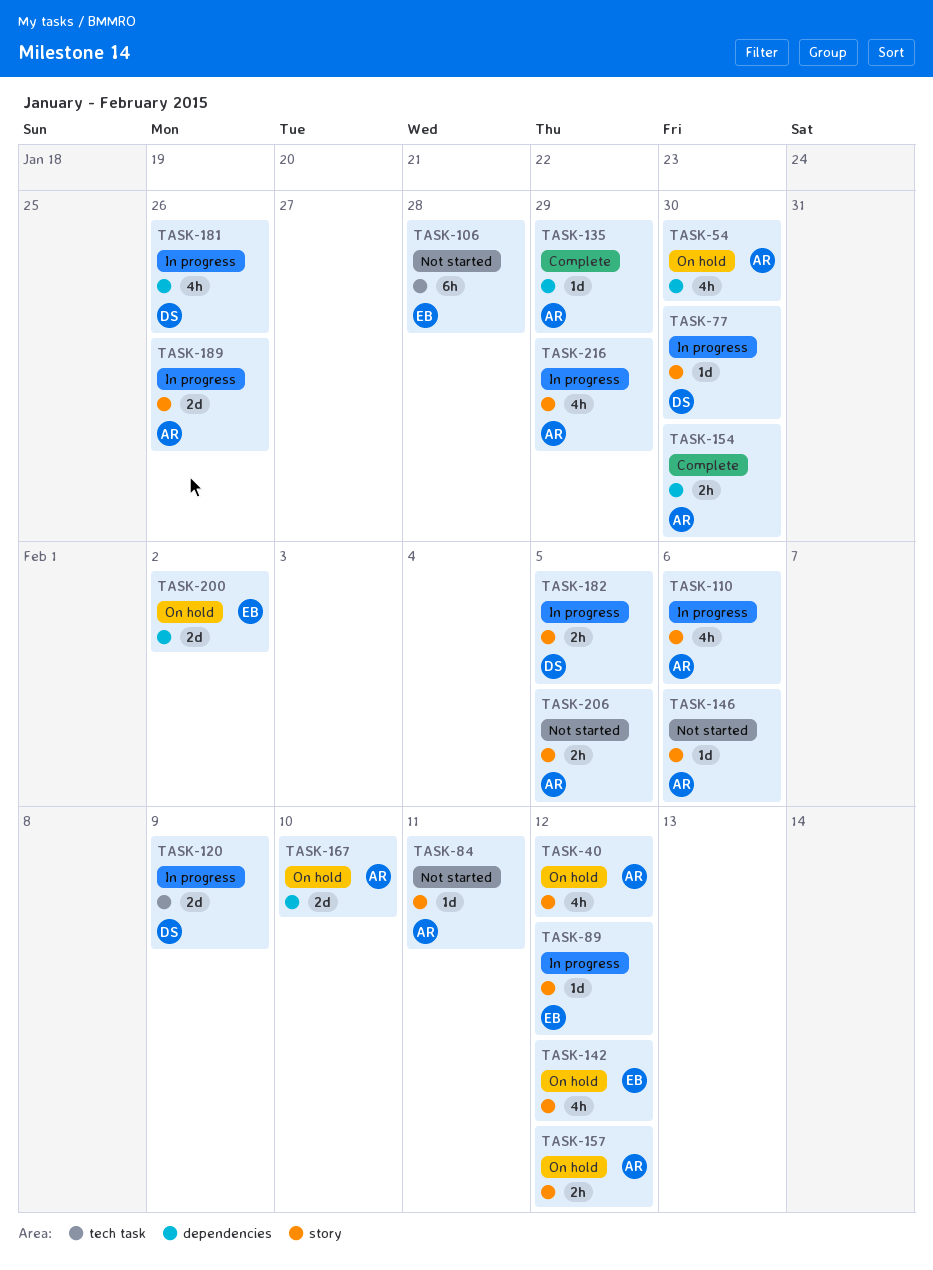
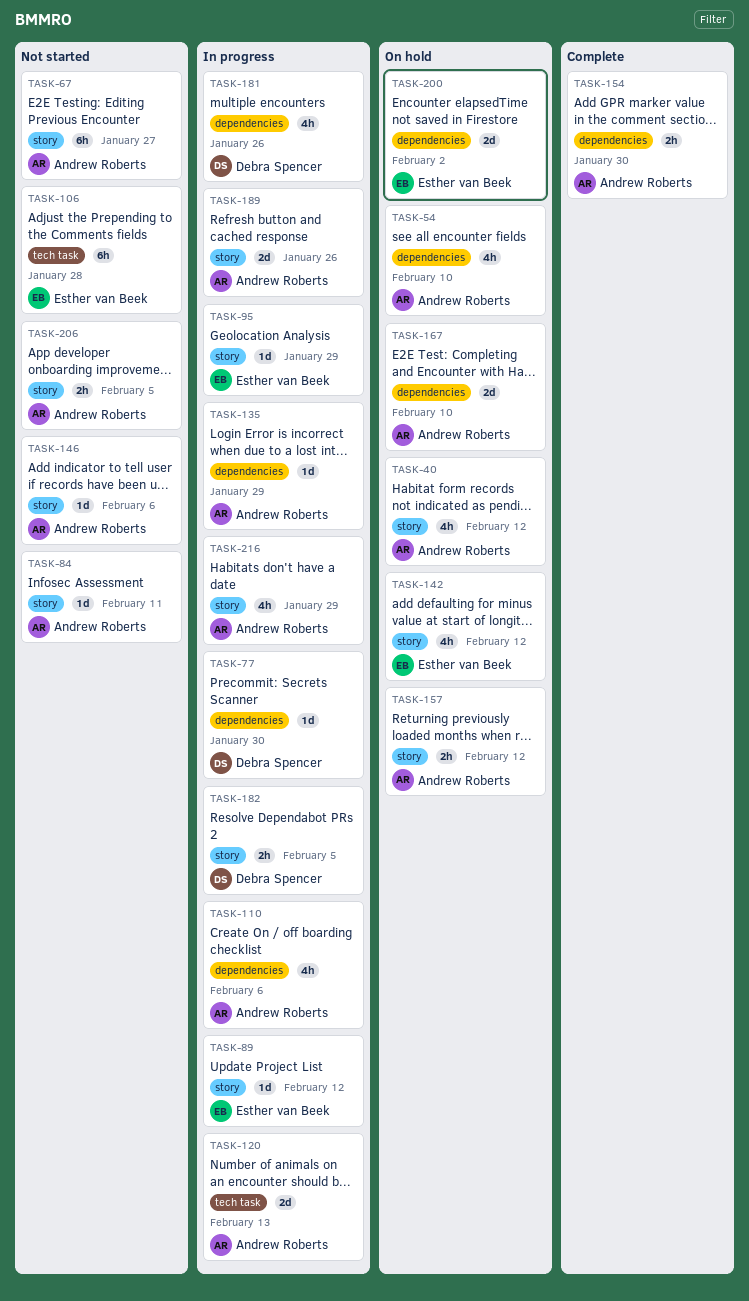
TASK-54, due: Jan 30 -> Feb 10
TASK-67: none -> present
TASK-77, label: story -> dependencies
TASK-95: none -> present
TASK-110, label: story -> dependencies
TASK-120, owner: Debra Spencer -> Andrew Roberts
TASK-120, due: Feb 9 -> Feb 13
TASK-135, status: Complete -> In progress

